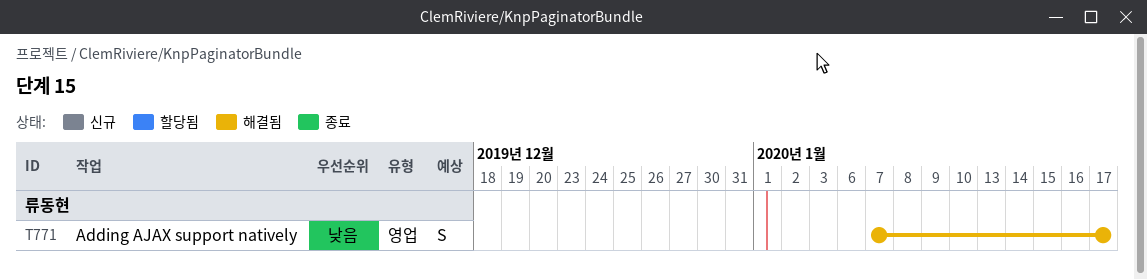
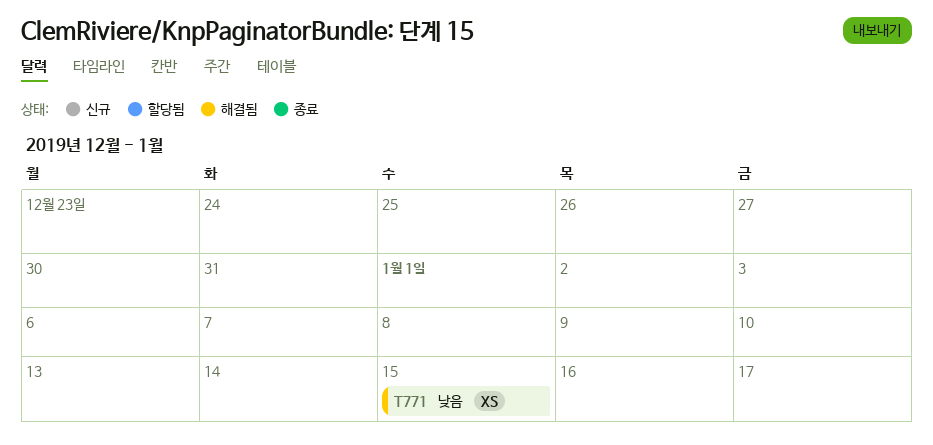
T771, estimate: S -> XS
T771, due: Jan 17 -> Jan 15

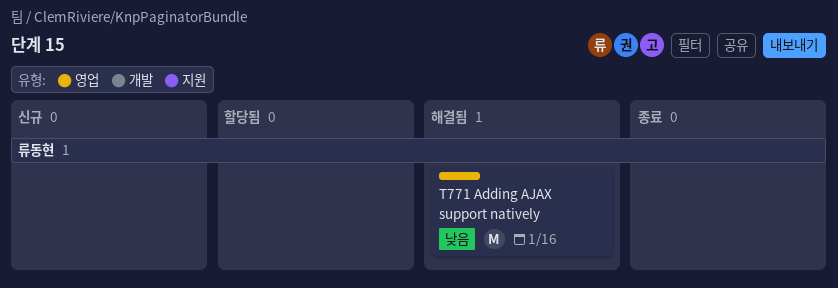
T771, estimate: XS -> M
T771, due: Jan 15 -> Jan 16

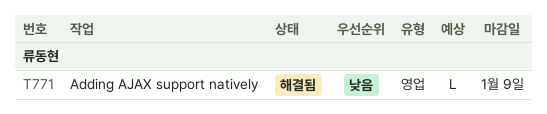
T771, estimate: M -> L
T771, due: Jan 16 -> Jan 9

